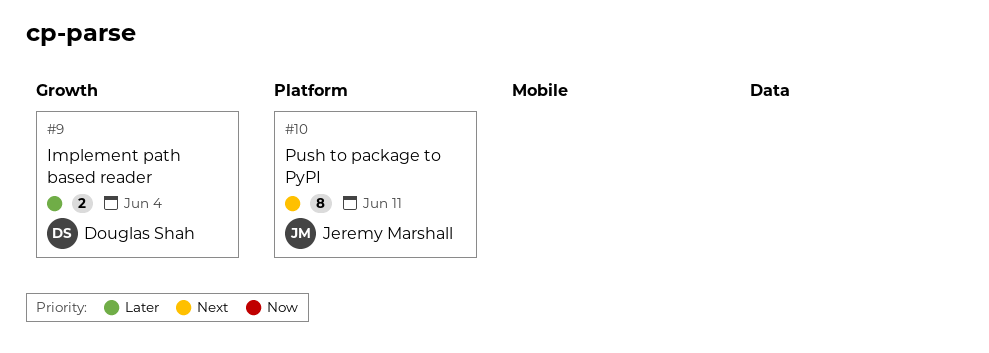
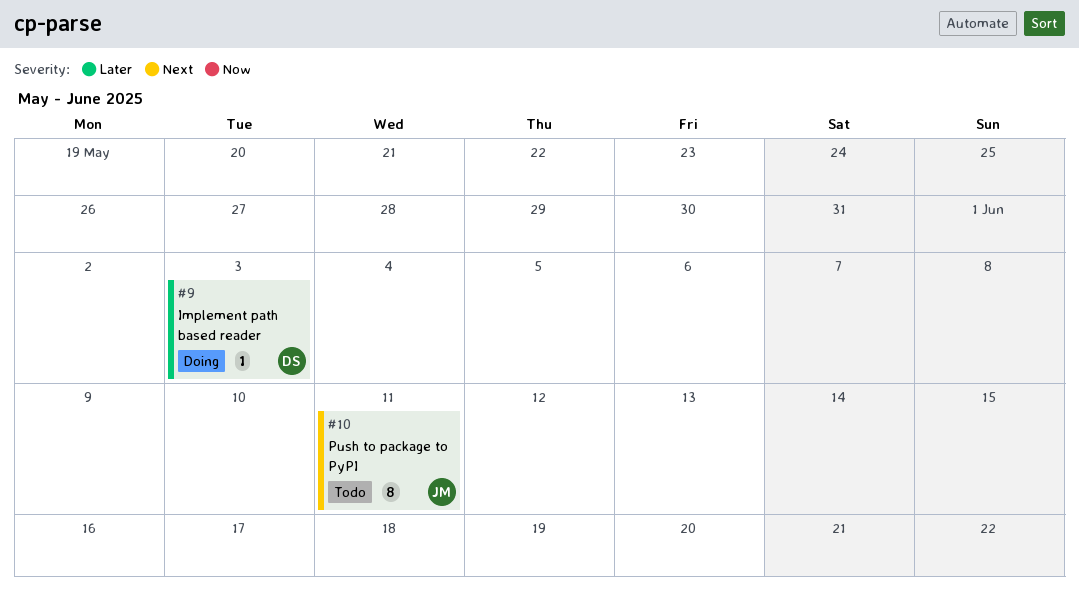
#9, estimate: 2 -> 1
#9, due: Jun 4 -> Jun 3

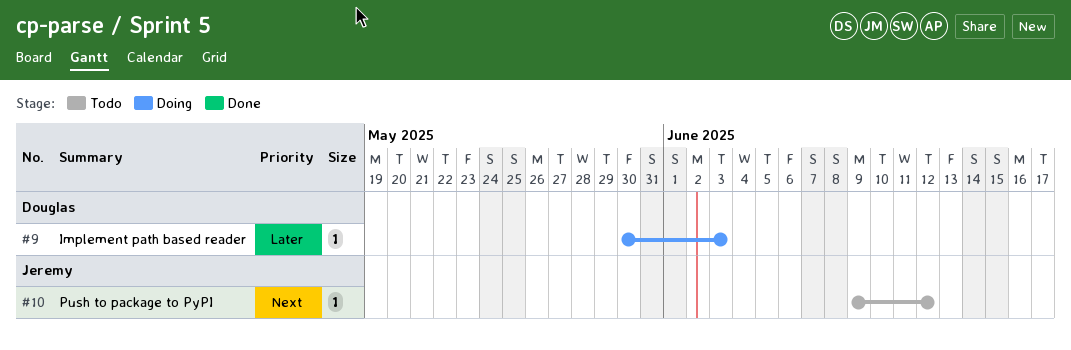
#10, estimate: 8 -> 1
#10, due: Jun 11 -> Jun 12

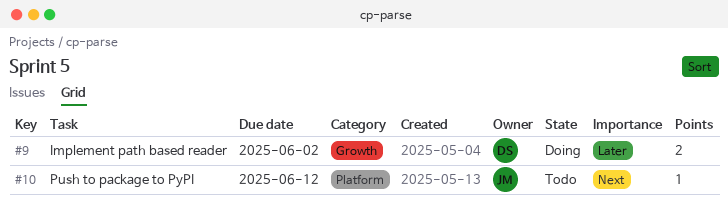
#9, estimate: 1 -> 2
#9, due: Jun 3 -> Jun 2

